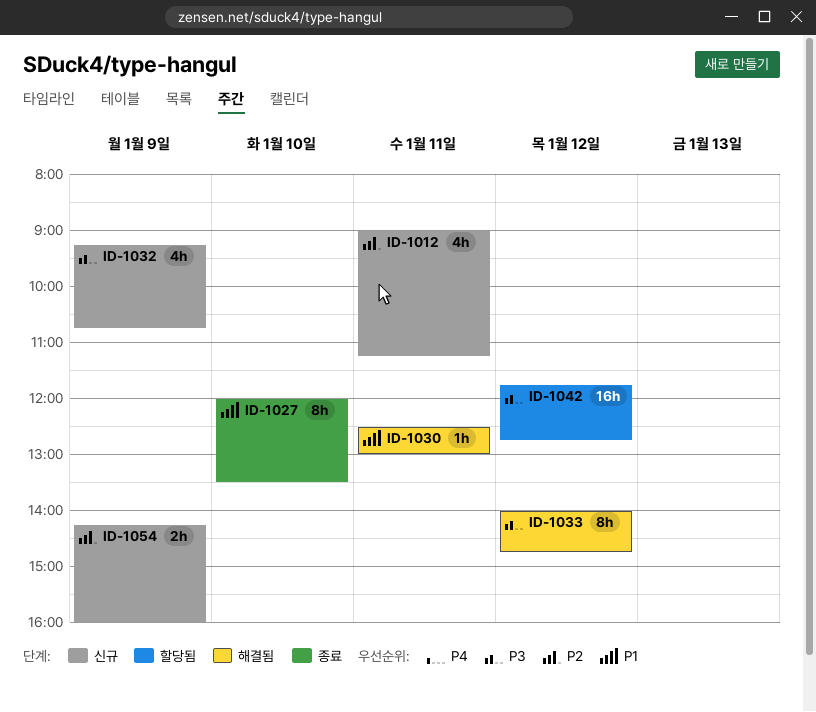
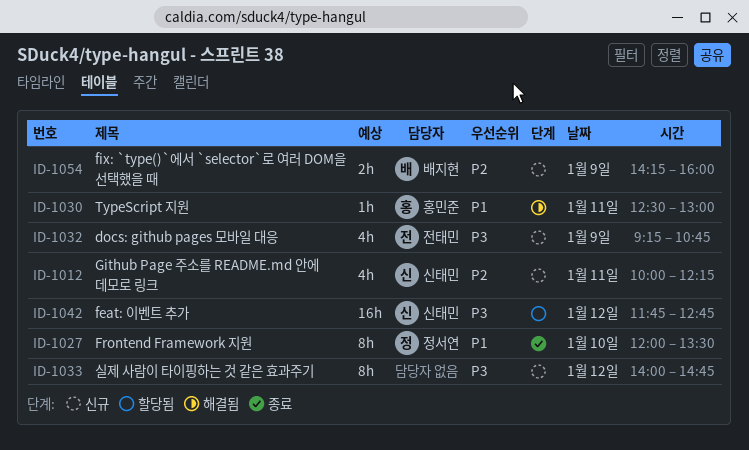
ID-1012, begins: 09:00 -> 10:00
ID-1012, ends: 11:15 -> 12:15
ID-1033, status: 해결됨 -> 신규

